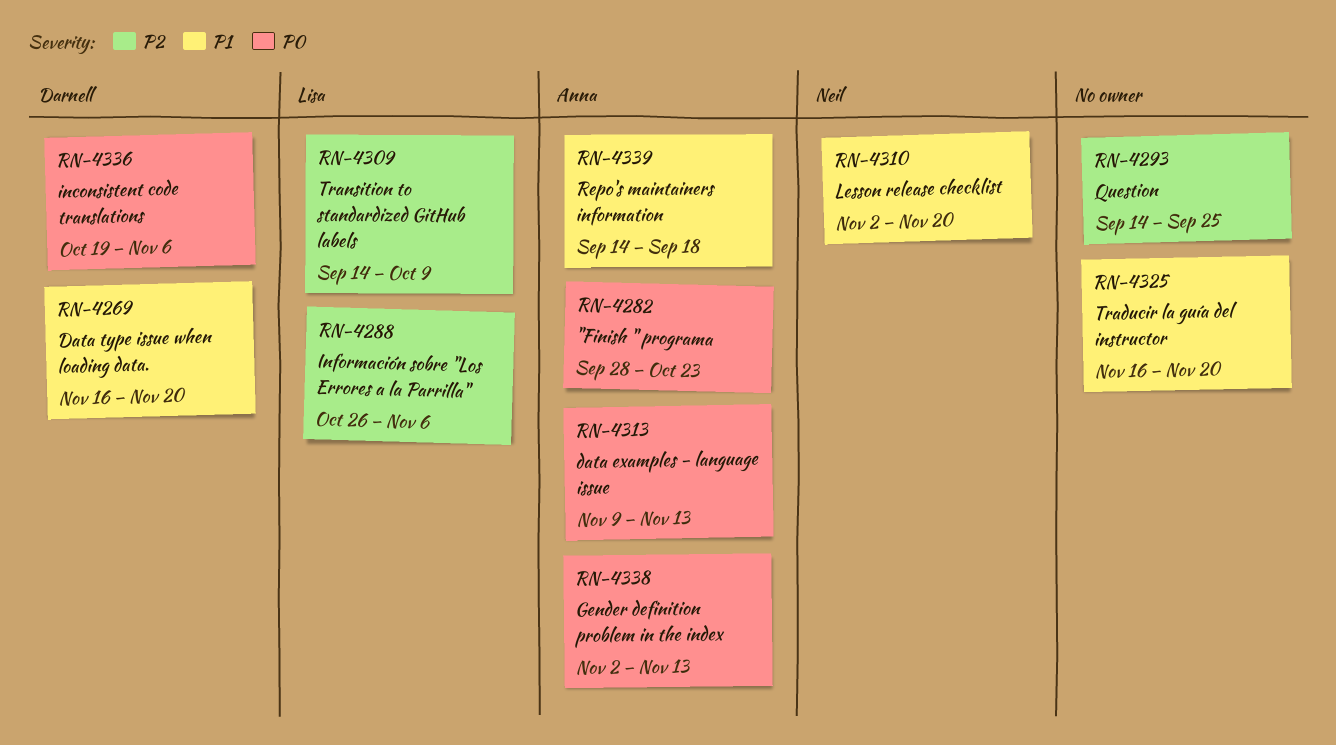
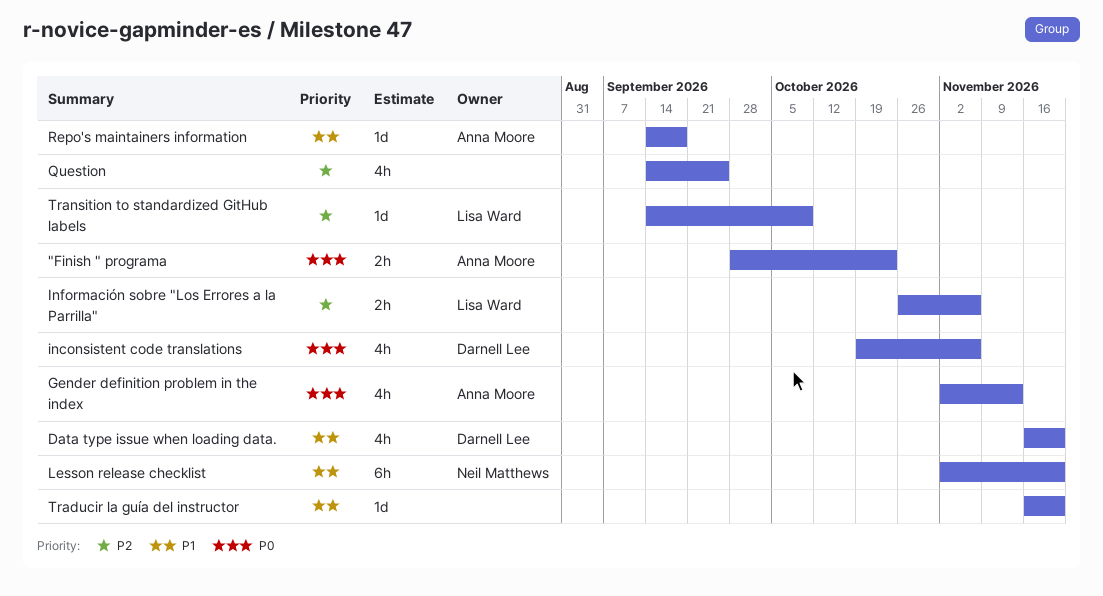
data examples - language issue: present -> none

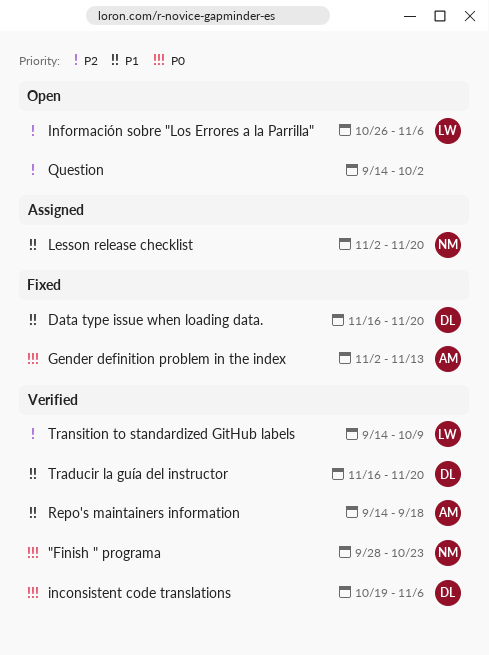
"Finish " programa, owner: Anna Moore -> Neil Matthews
Question, due: Sep 25 -> Oct 2
Traducir la guía del instructor, owner: none -> Darnell Lee

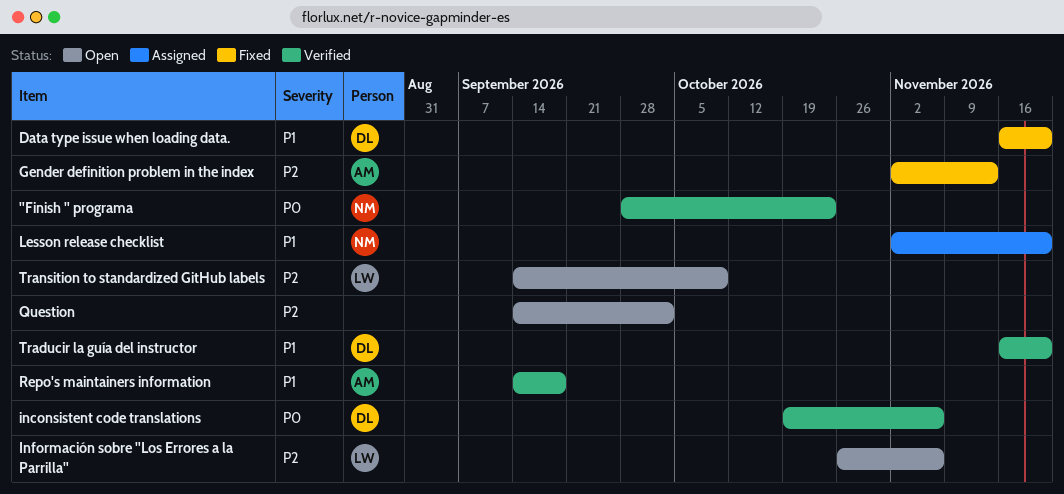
Gender definition problem in the index, priority: P0 -> P2
Transition to standardized GitHub labels, status: Verified -> Open

